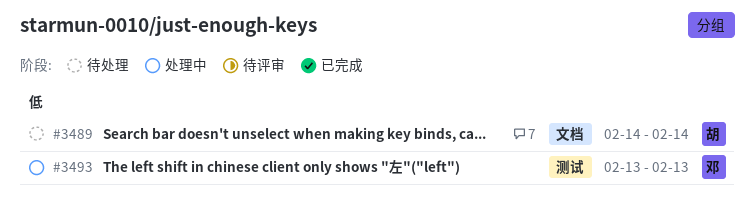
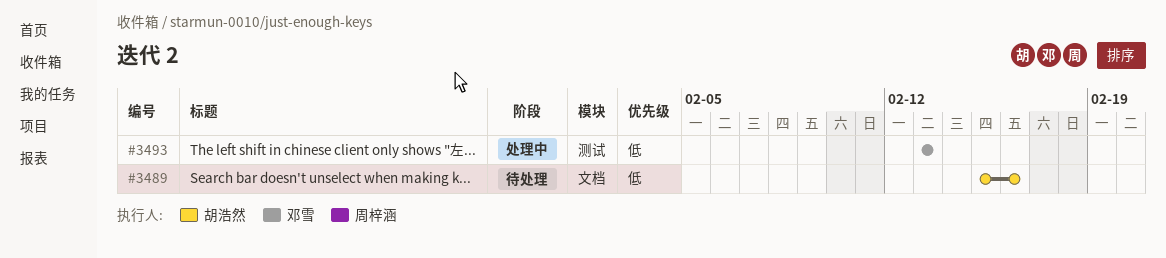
#3489, start: Feb 14 -> Feb 15
#3489, due: Feb 14 -> Feb 16

